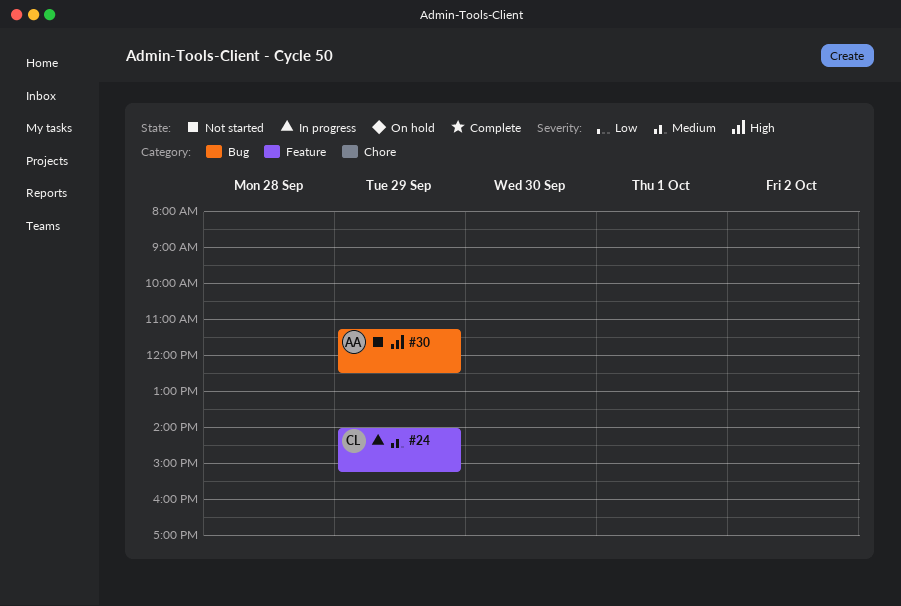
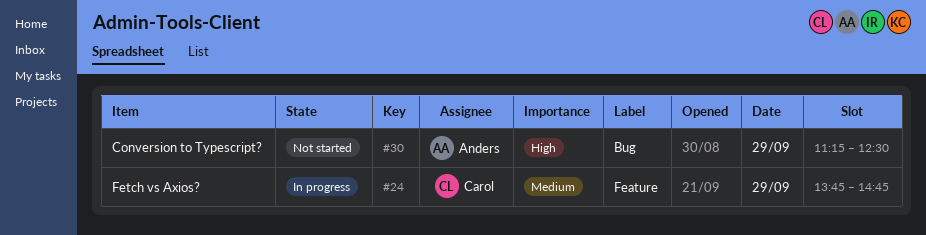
#24, begins: 14:00 -> 13:45
#24, ends: 15:15 -> 14:45

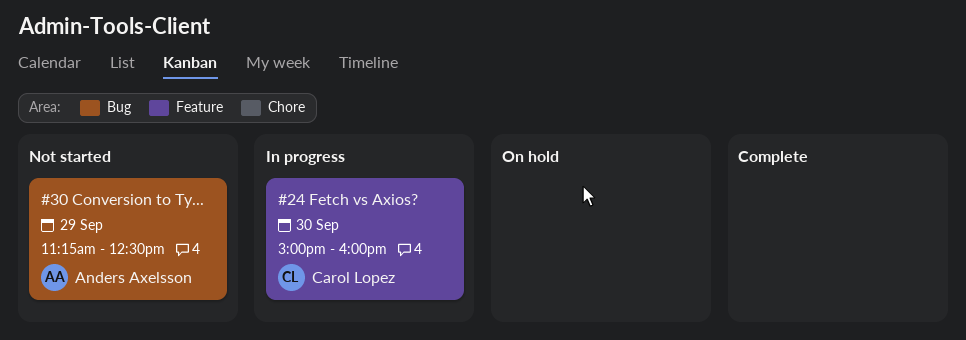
#24, day: Sep 29 -> Sep 30
#24, begins: 13:45 -> 15:00
#24, ends: 14:45 -> 16:00

